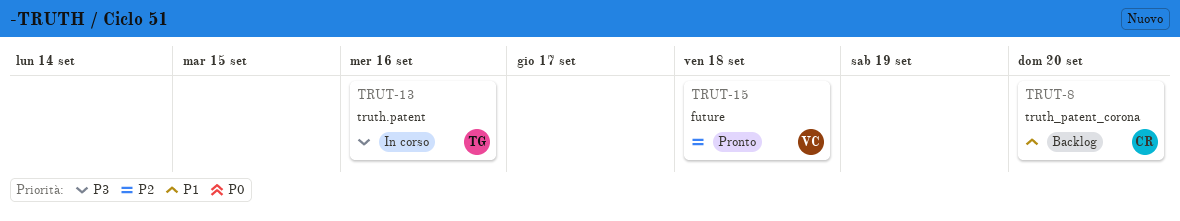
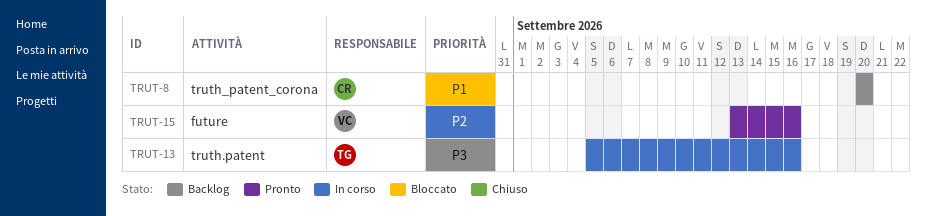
TRUT-15, due: Sep 18 -> Sep 16

